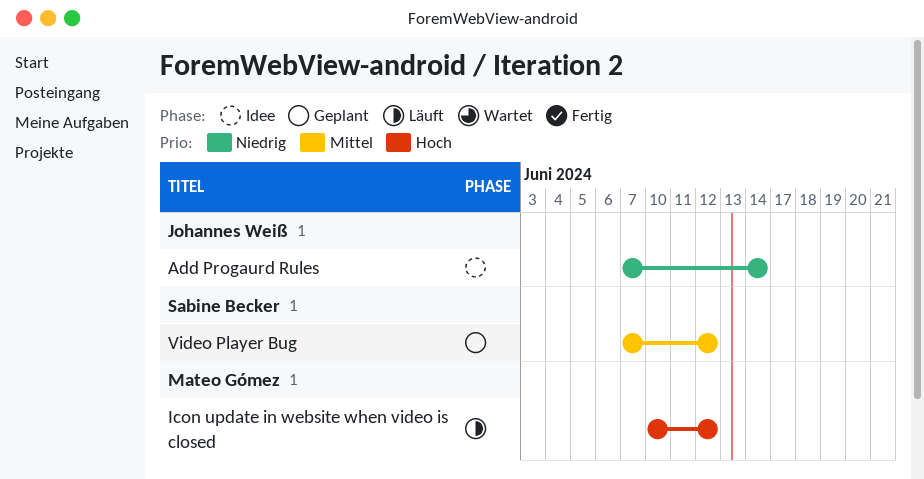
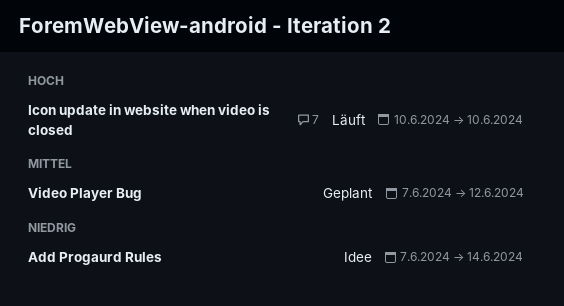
Icon update in website when video is closed, due: Jun 12 -> Jun 10

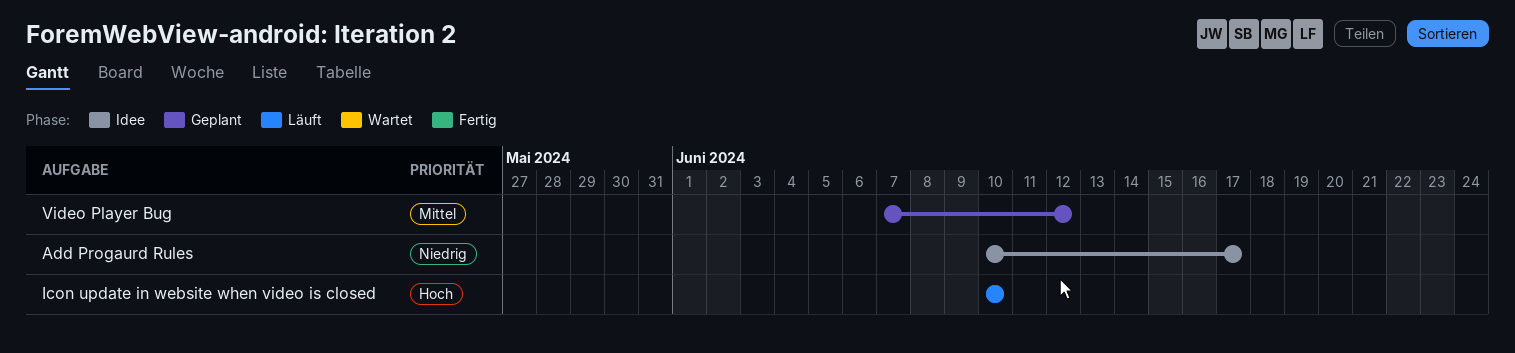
Add Progaurd Rules, start: Jun 7 -> Jun 10
Add Progaurd Rules, due: Jun 14 -> Jun 17

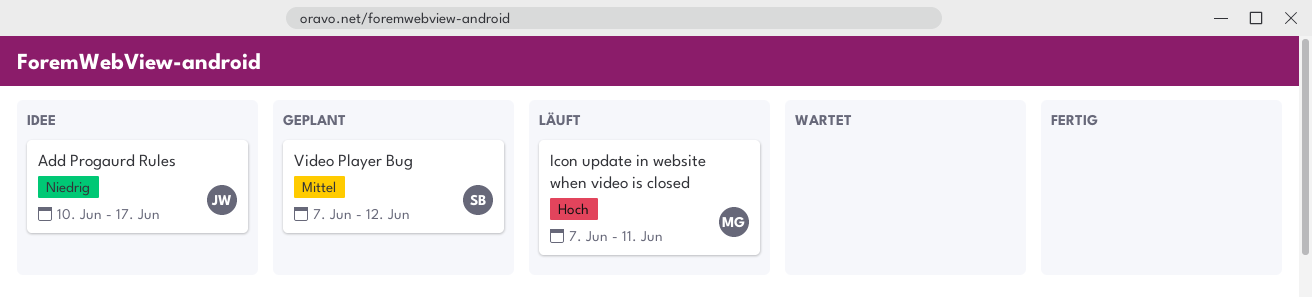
Icon update in website when video is closed, start: Jun 10 -> Jun 7
Icon update in website when video is closed, due: Jun 10 -> Jun 11

